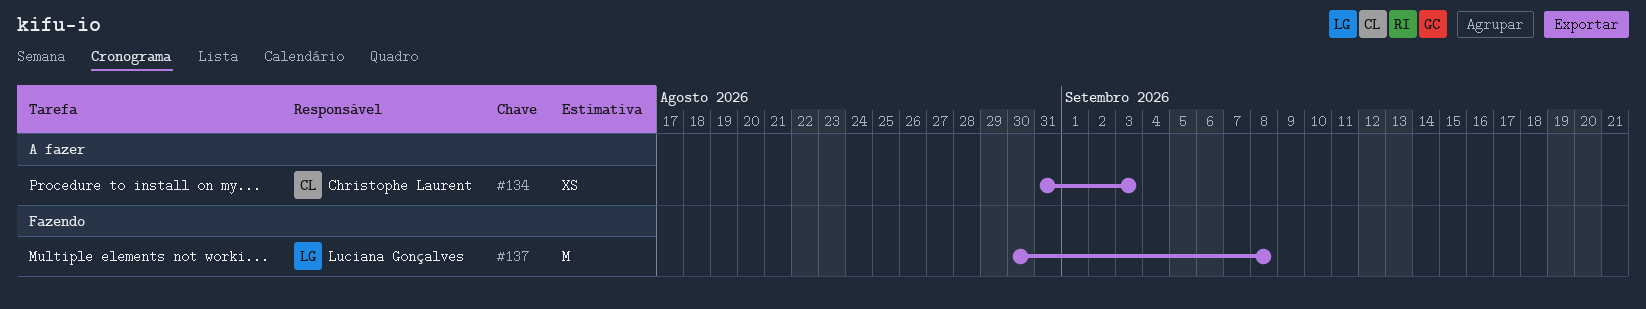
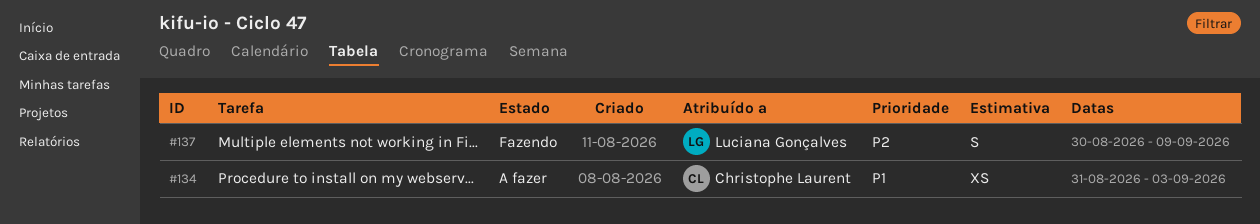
#137, estimate: M -> S
#137, due: Sep 8 -> Sep 9

